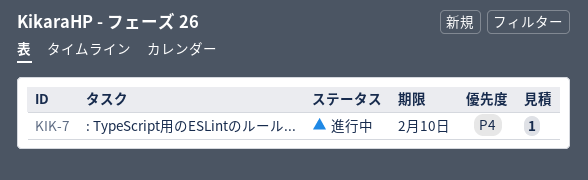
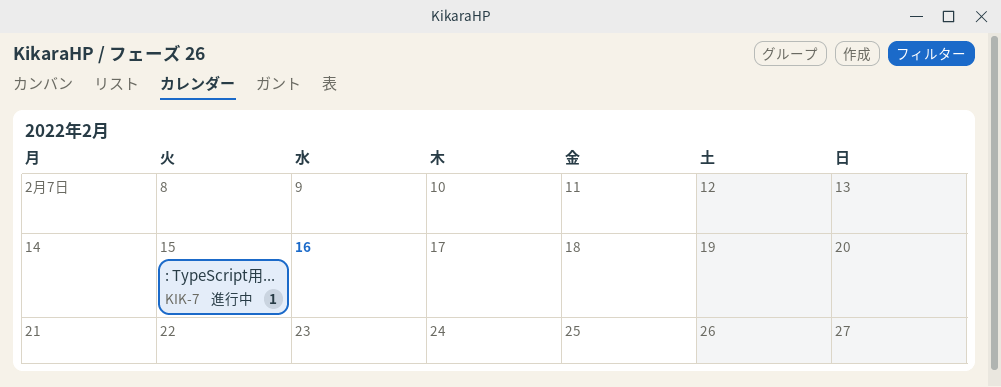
KIK-7, due: Feb 10 -> Feb 15

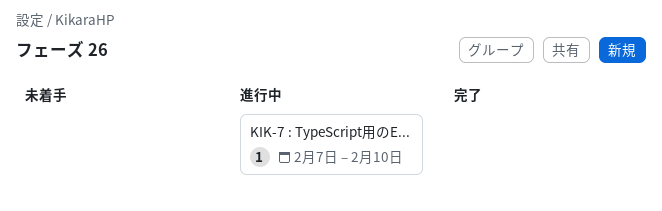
KIK-7, due: Feb 15 -> Feb 10

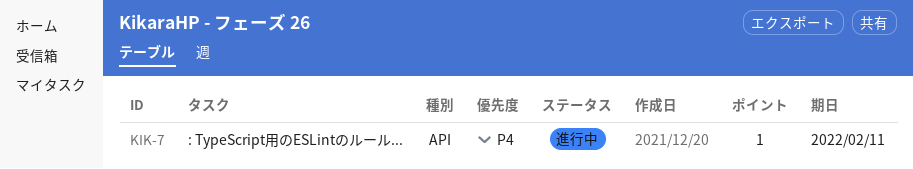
KIK-7, due: Feb 10 -> Feb 11

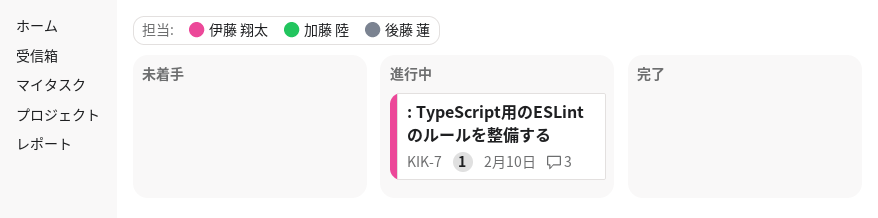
KIK-7, due: Feb 11 -> Feb 10

